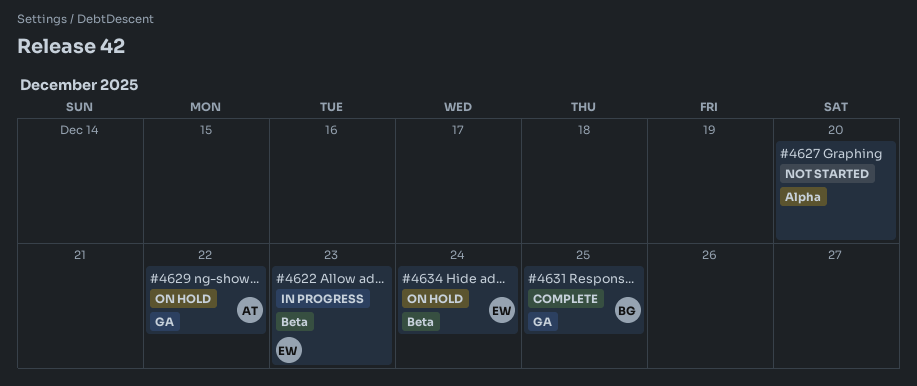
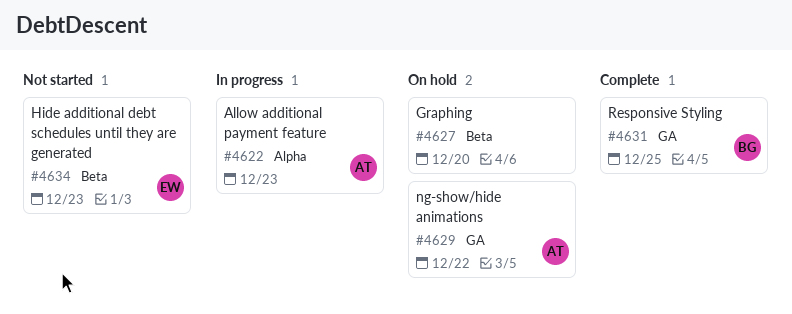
#4622, owner: EW -> AT
#4622, label: Beta -> Alpha
#4627, status: Not started -> On hold
#4627, label: Alpha -> Beta
#4634, status: On hold -> Not started
#4634, due: Dec 24 -> Dec 23

